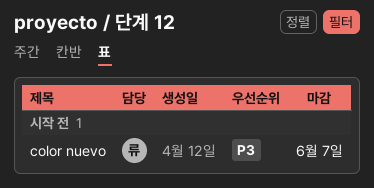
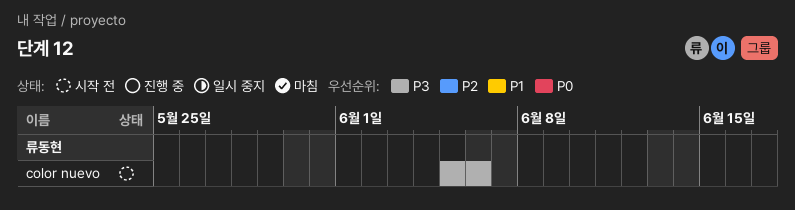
color nuevo, due: Jun 7 -> Jun 6

